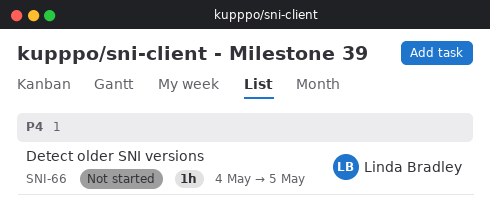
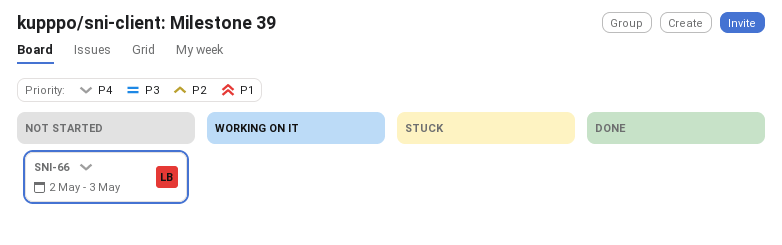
SNI-66, start: May 4 -> May 2
SNI-66, due: May 5 -> May 3

